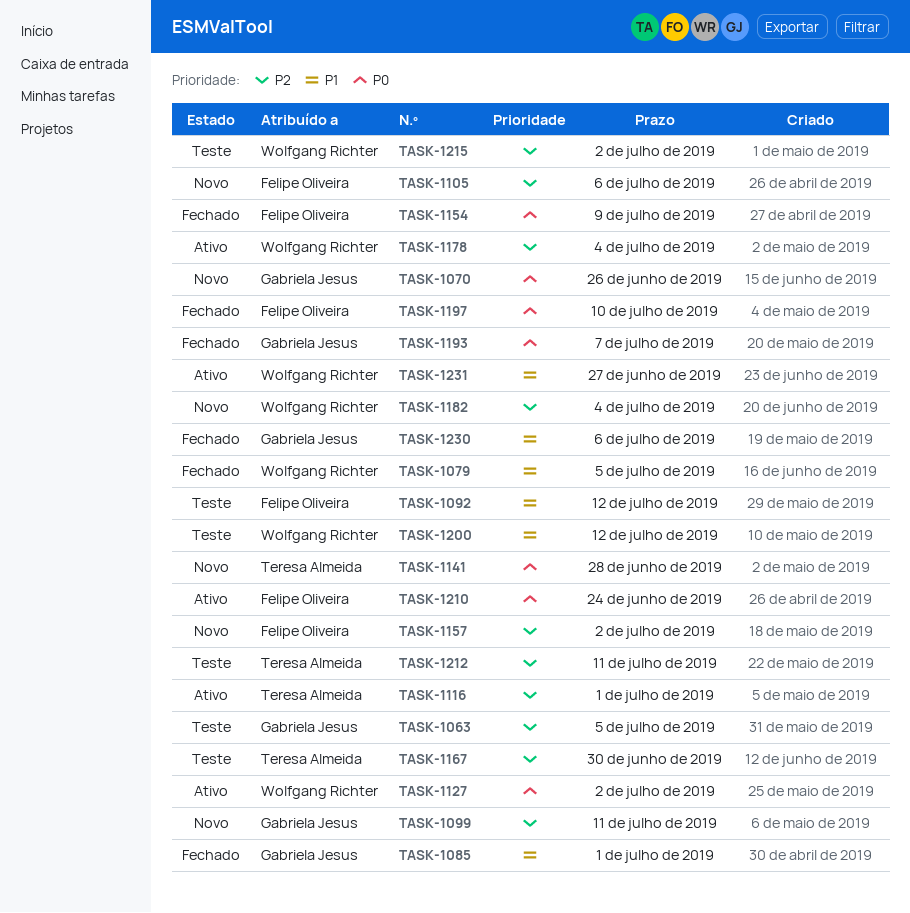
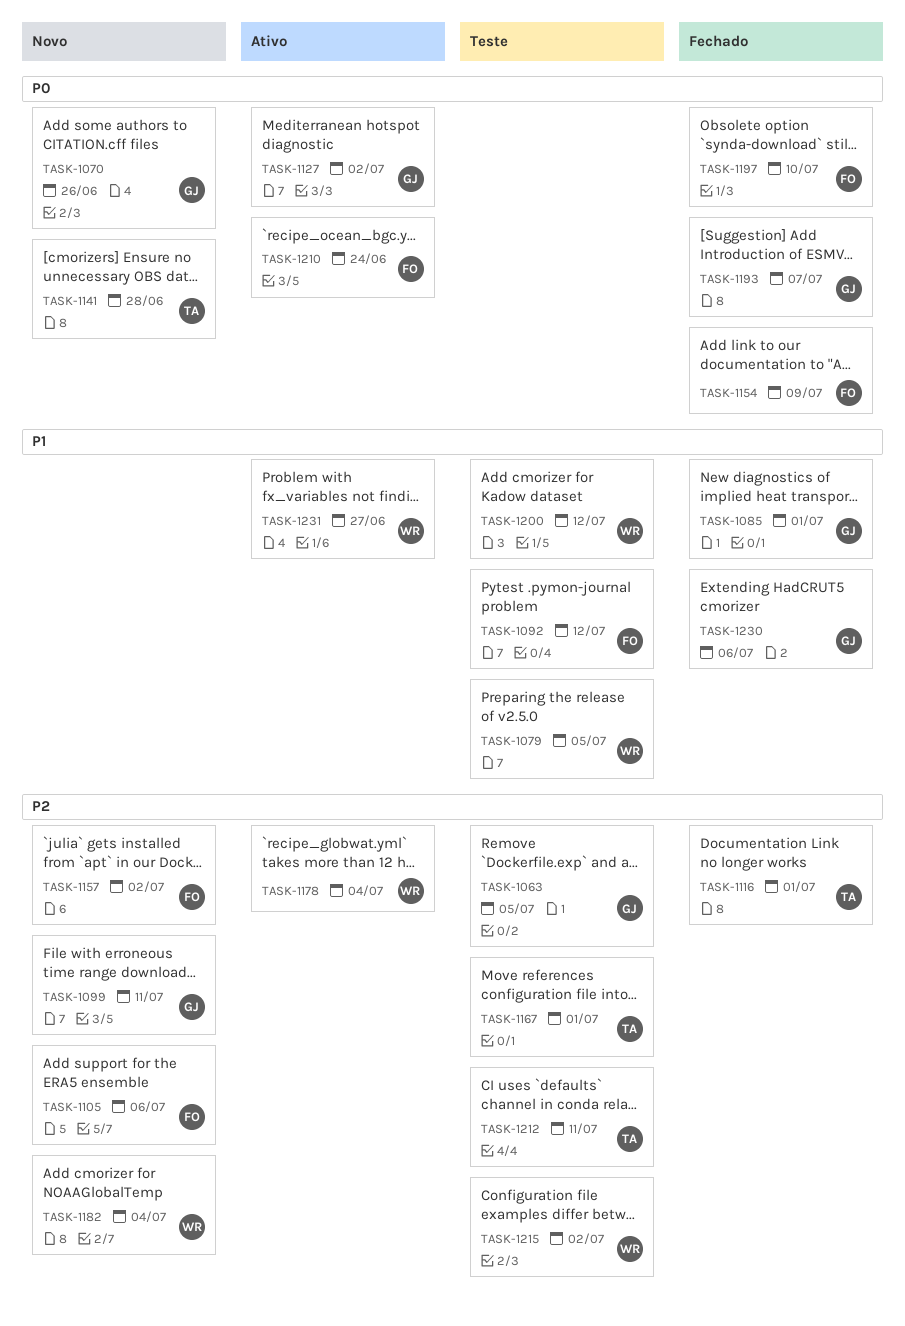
TASK-1079, status: Fechado -> Teste
TASK-1116, status: Ativo -> Fechado
TASK-1127, owner: Wolfgang Richter -> Gabriela Jesus
TASK-1167, due: Jun 30 -> Jul 1

